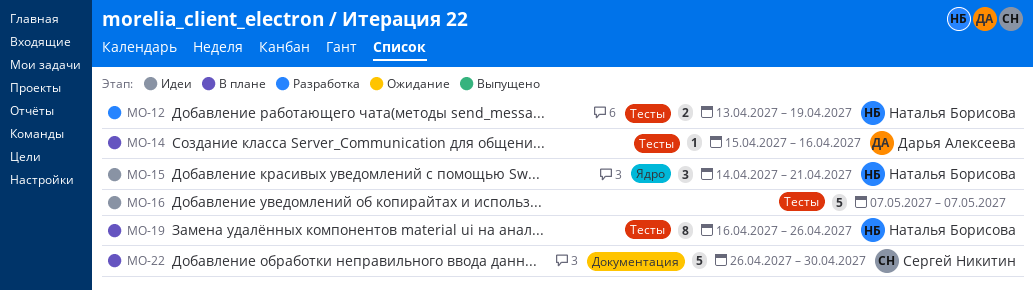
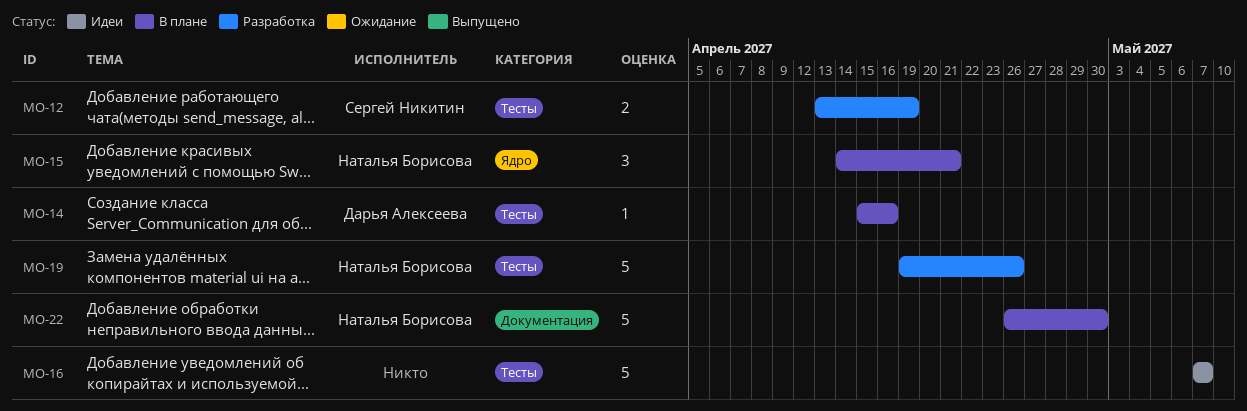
MO-12, owner: Наталья Борисова -> Сергей Никитин
MO-15, status: Идеи -> В плане
MO-19, status: В плане -> Разработка
MO-19, estimate: 8 -> 5
MO-19, start: Apr 16 -> Apr 19
MO-22, owner: Сергей Никитин -> Наталья Борисова

